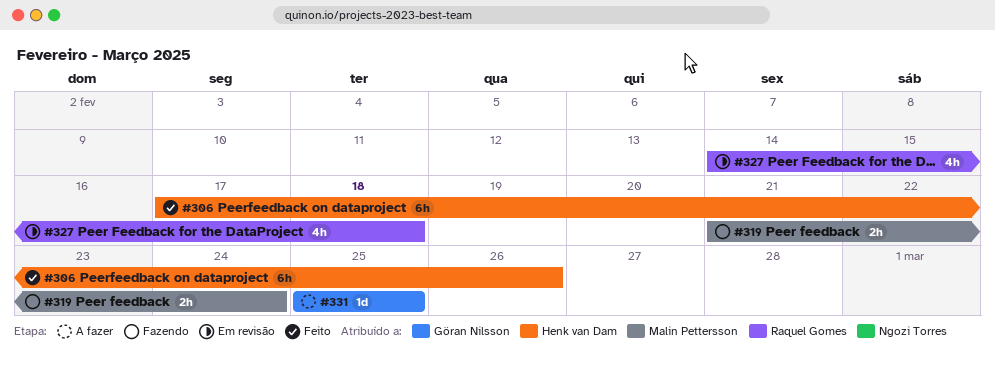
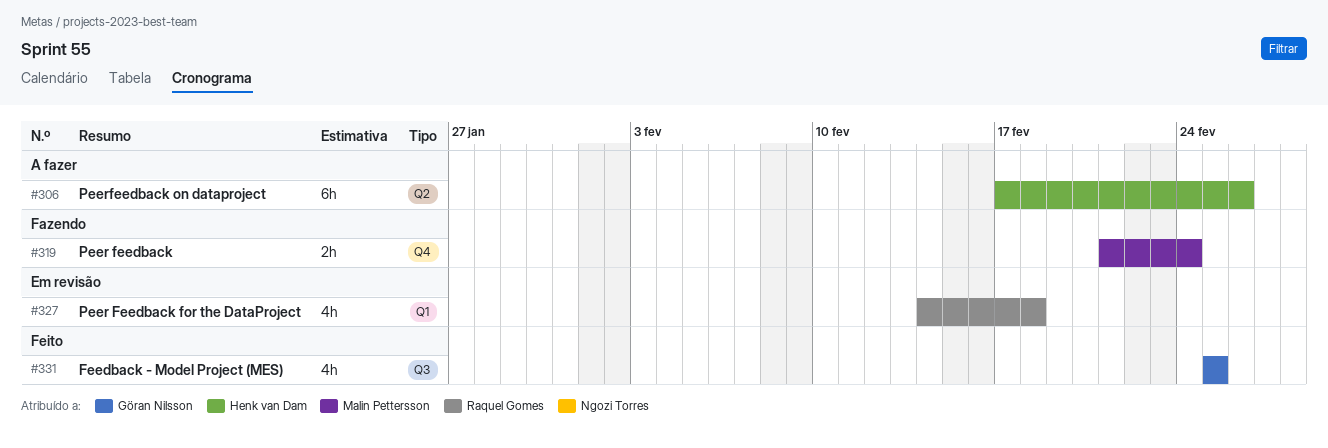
#306, status: Feito -> A fazer
#331, status: A fazer -> Feito
#331, estimate: 1d -> 4h

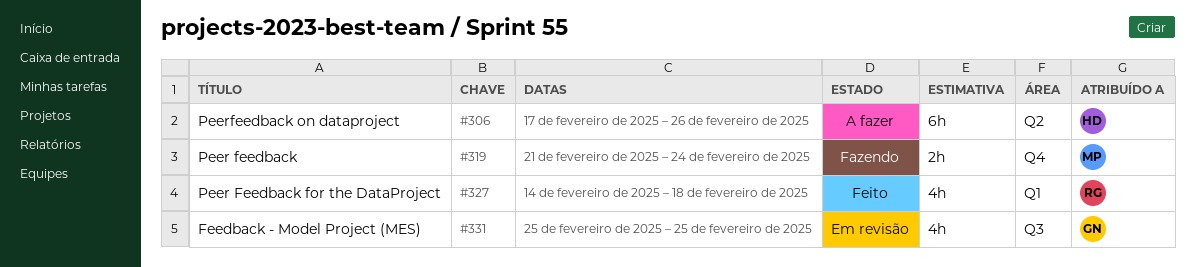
#327, status: Em revisão -> Feito
#331, status: Feito -> Em revisão

